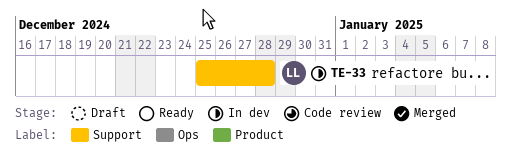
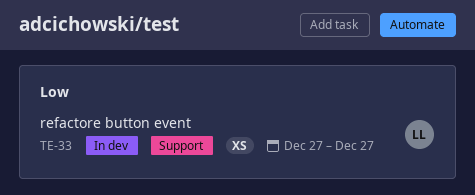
TE-33, start: Dec 25 -> Dec 27
TE-33, due: Dec 28 -> Dec 27

